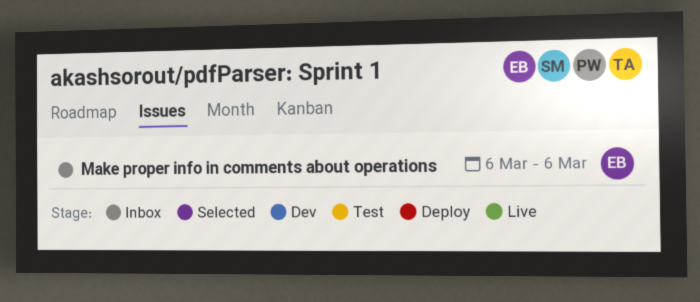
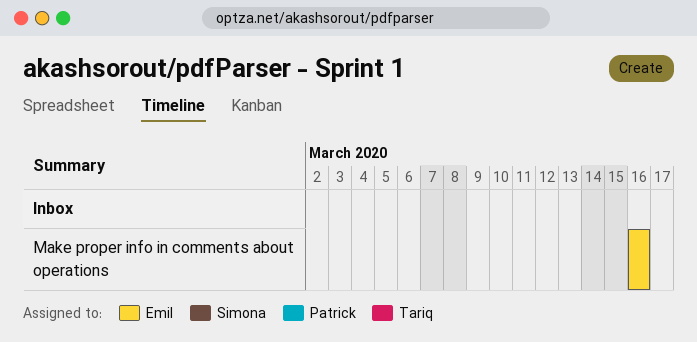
Make proper info in comments about operations, start: Mar 6 -> Mar 16
Make proper info in comments about operations, due: Mar 6 -> Mar 16

